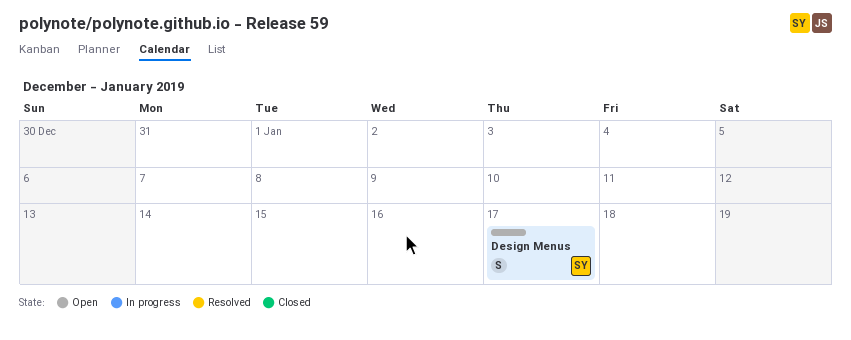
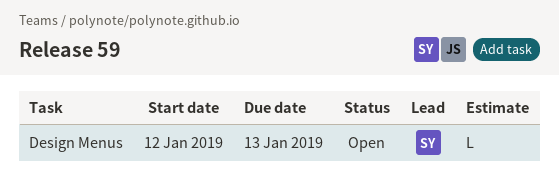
Design Menus, estimate: S -> L
Design Menus, due: Jan 17 -> Jan 13

